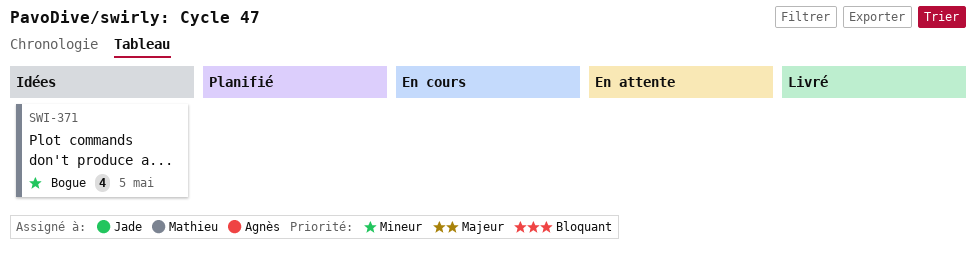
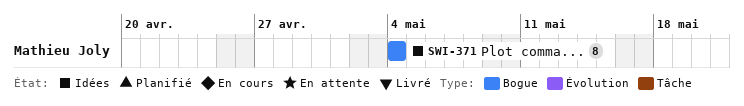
SWI-371, estimate: 4 -> 8
SWI-371, due: May 5 -> May 4

